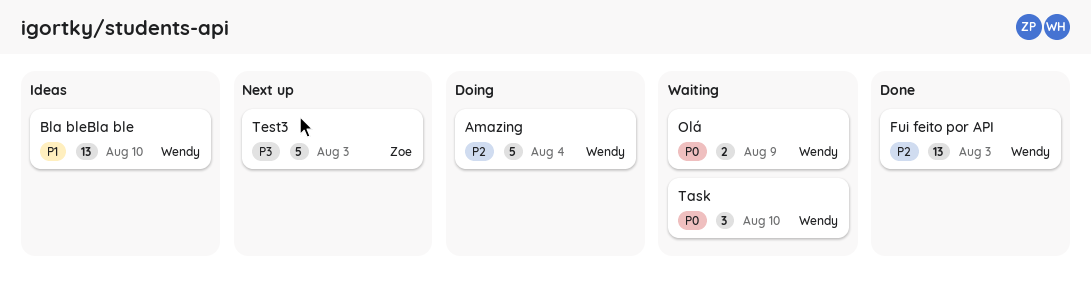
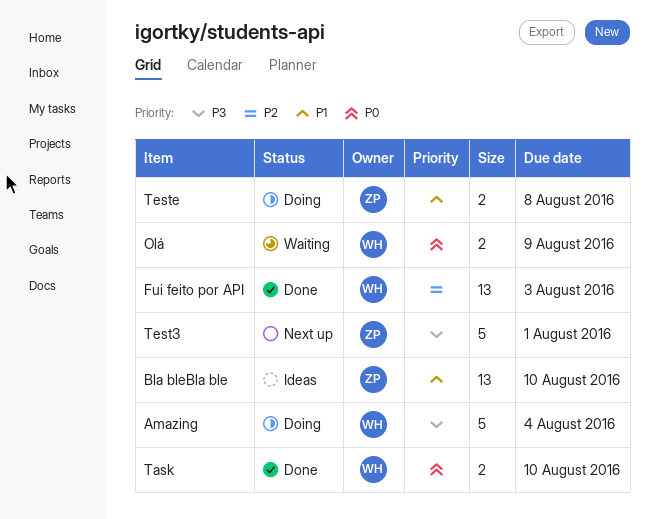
Amazing, priority: P2 -> P3
Bla bleBla ble, owner: Wendy -> Zoe
Task, status: Waiting -> Done
Task, estimate: 3 -> 2
Test3, due: Aug 3 -> Aug 1
Teste: none -> present

